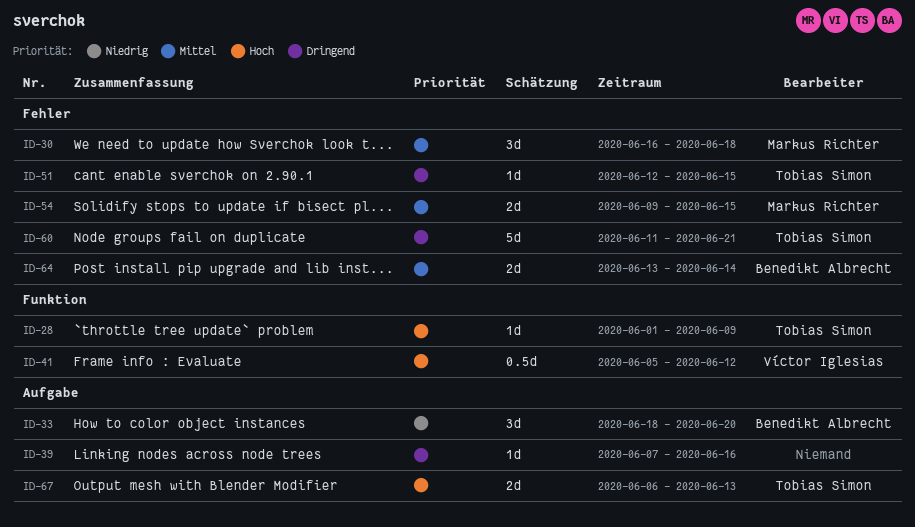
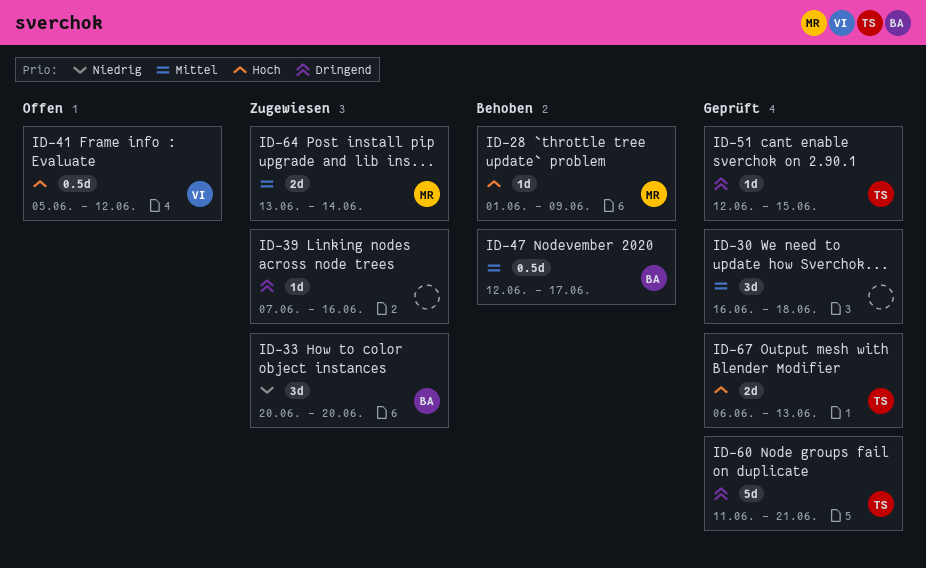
ID-28, owner: Tobias Simon -> Markus Richter
ID-30, owner: Markus Richter -> none
ID-33, start: Jun 18 -> Jun 20
ID-47: none -> present
ID-54: present -> none
ID-64, owner: Benedikt Albrecht -> Markus Richter

